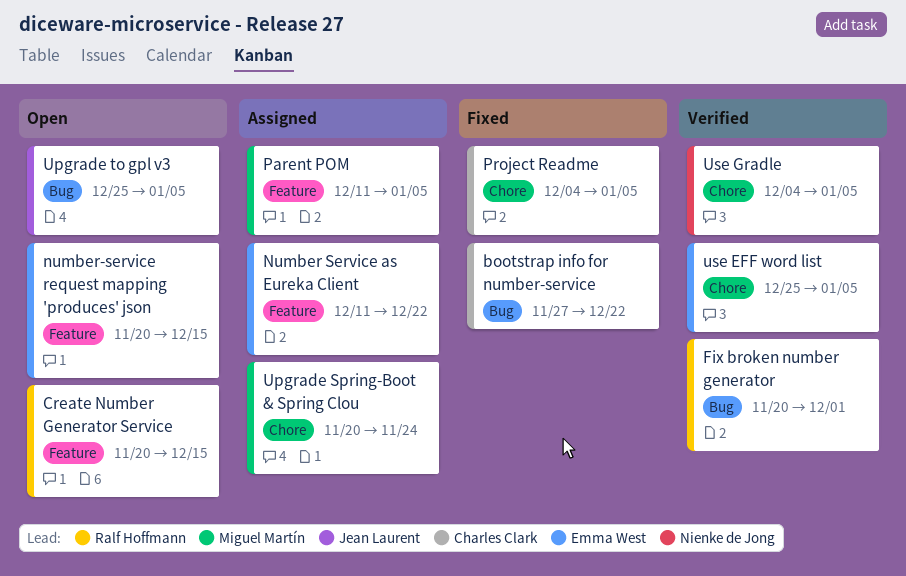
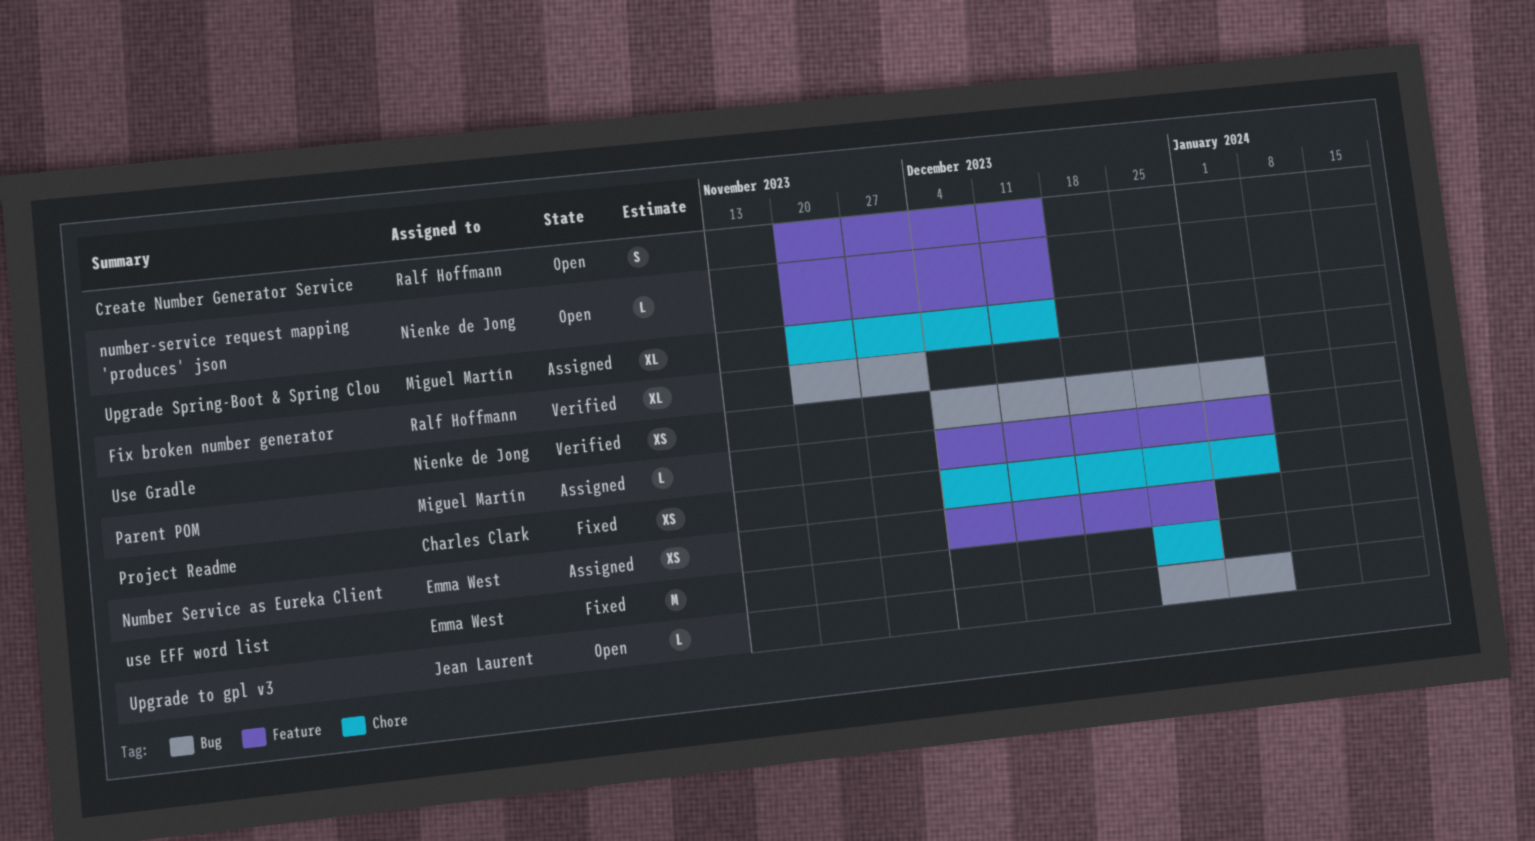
bootstrap info for number-service: present -> none
Number Service as Eureka Client, start: Dec 11 -> Dec 4
Number Service as Eureka Client, due: Dec 22 -> Dec 29
number-service request mapping 'produces' json, owner: Emma West -> Nienke de Jong
Parent POM, start: Dec 11 -> Dec 4
Upgrade Spring-Boot & Spring Clou, due: Nov 24 -> Dec 15
use EFF word list, status: Verified -> Fixed
use EFF word list, due: Jan 5 -> Dec 29
Use Gradle, label: Chore -> Bug

